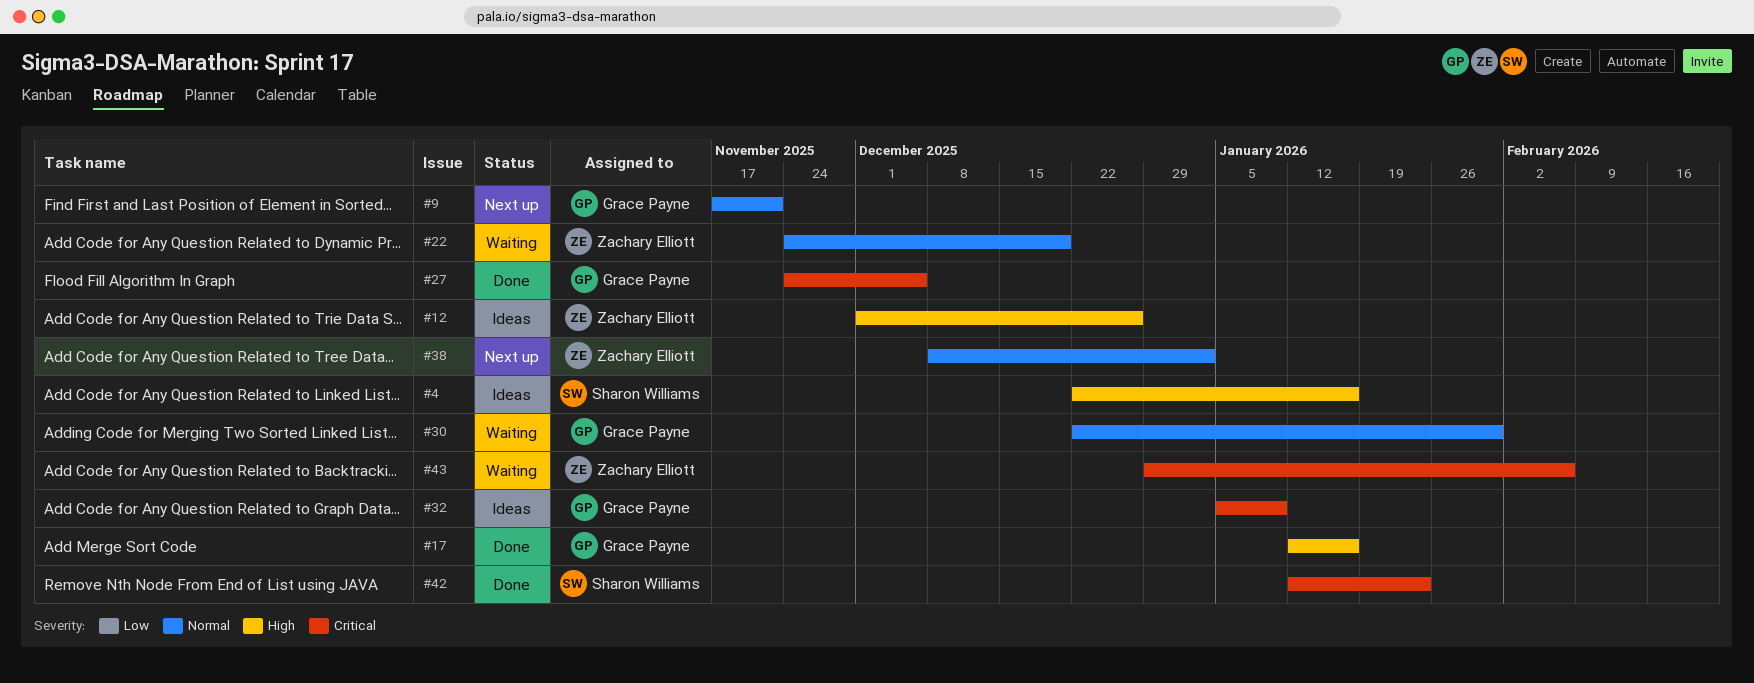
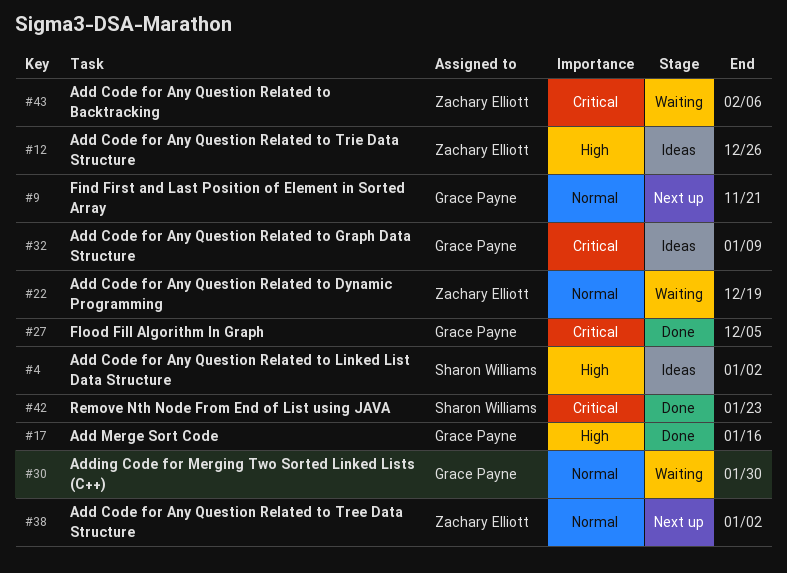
#4, due: Jan 16 -> Jan 2

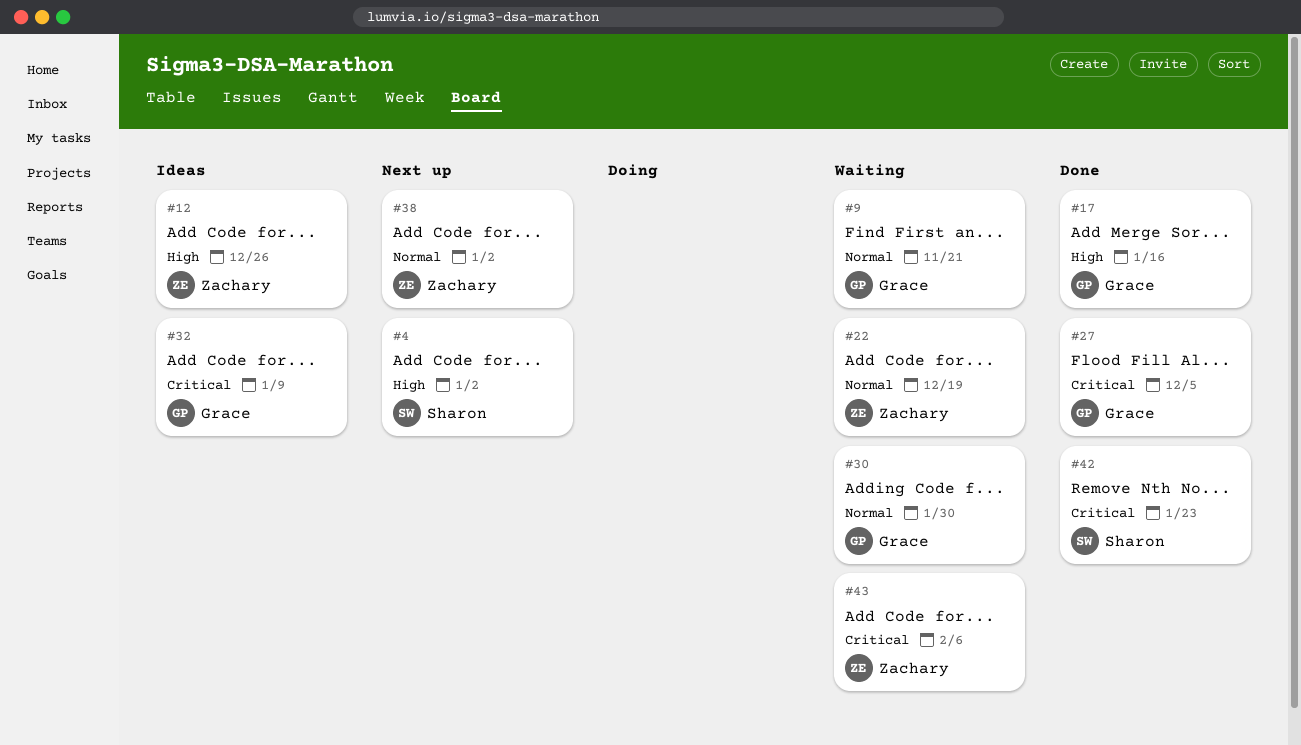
#4, status: Ideas -> Next up
#9, status: Next up -> Waiting

